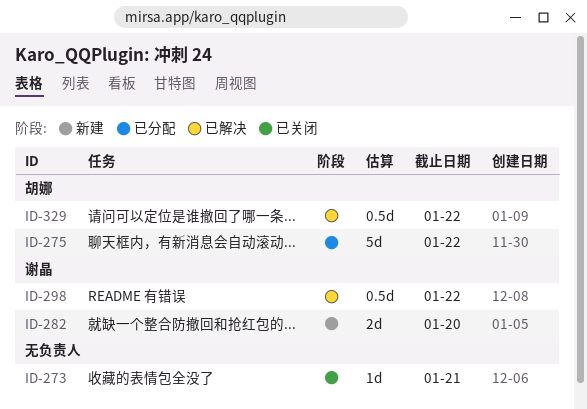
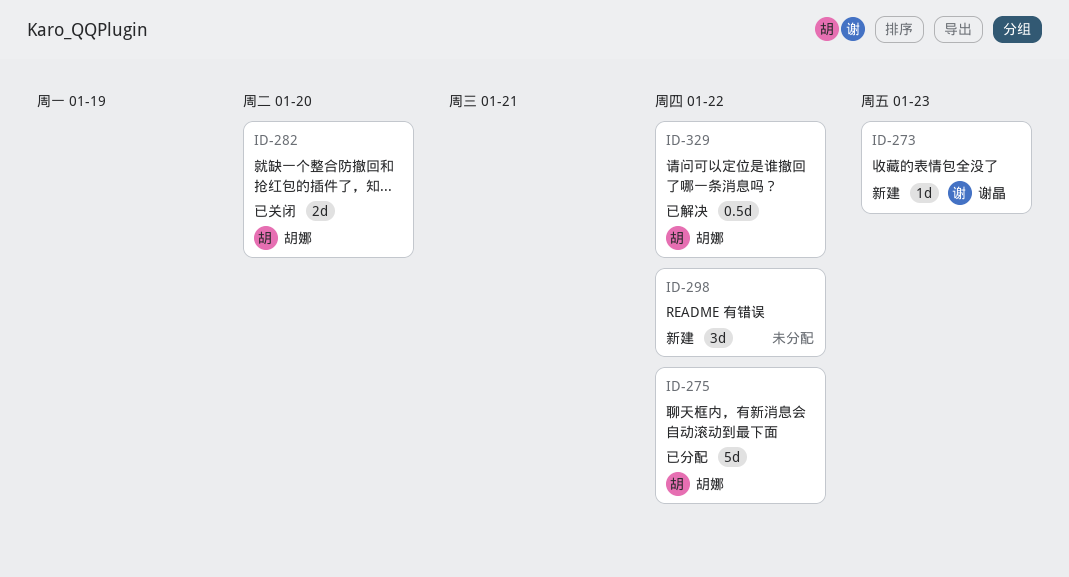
ID-273, status: 已关闭 -> 新建
ID-273, owner: none -> 谢晶
ID-273, due: Jan 21 -> Jan 23
ID-282, status: 新建 -> 已关闭
ID-282, owner: 谢晶 -> 胡娜
ID-298, status: 已解决 -> 新建
ID-298, owner: 谢晶 -> none
ID-298, estimate: 0.5d -> 3d

